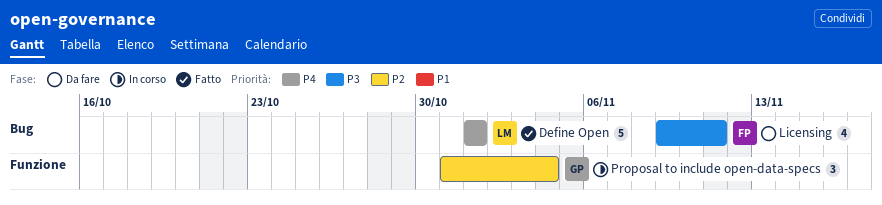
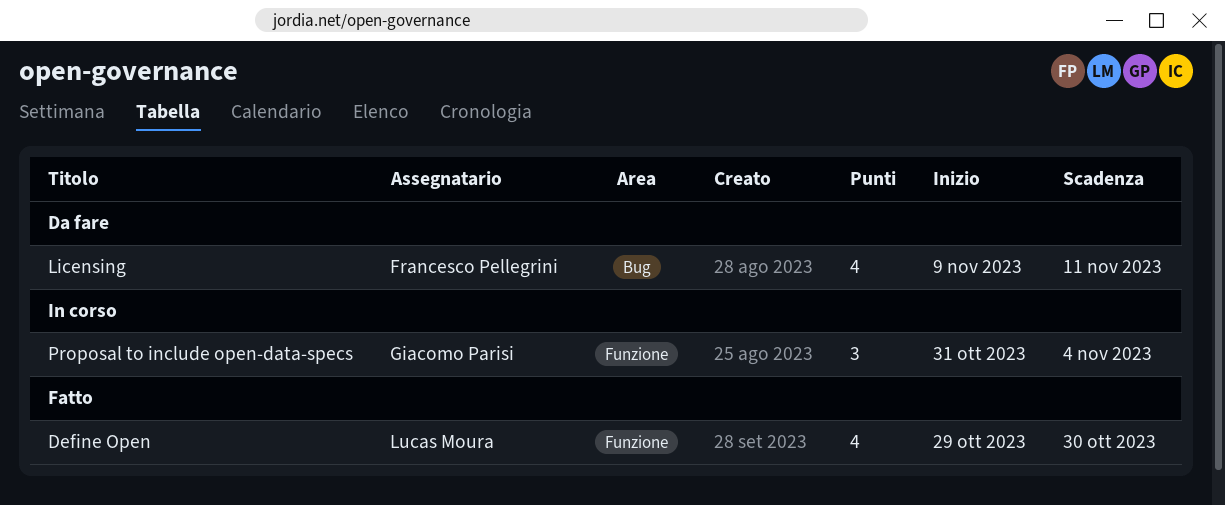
Define Open, label: Bug -> Funzione
Define Open, estimate: 5 -> 4
Define Open, start: Nov 1 -> Oct 29
Define Open, due: Nov 1 -> Oct 30

